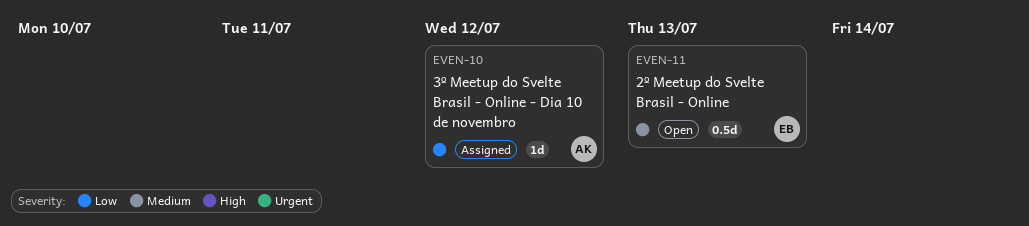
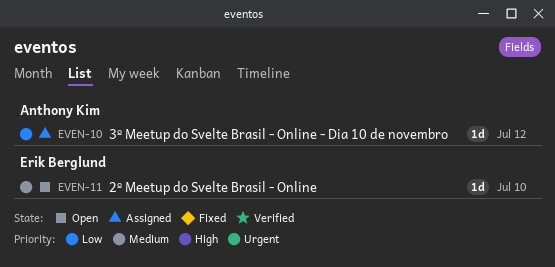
EVEN-11, estimate: 0.5d -> 1d
EVEN-11, due: Jul 13 -> Jul 10

